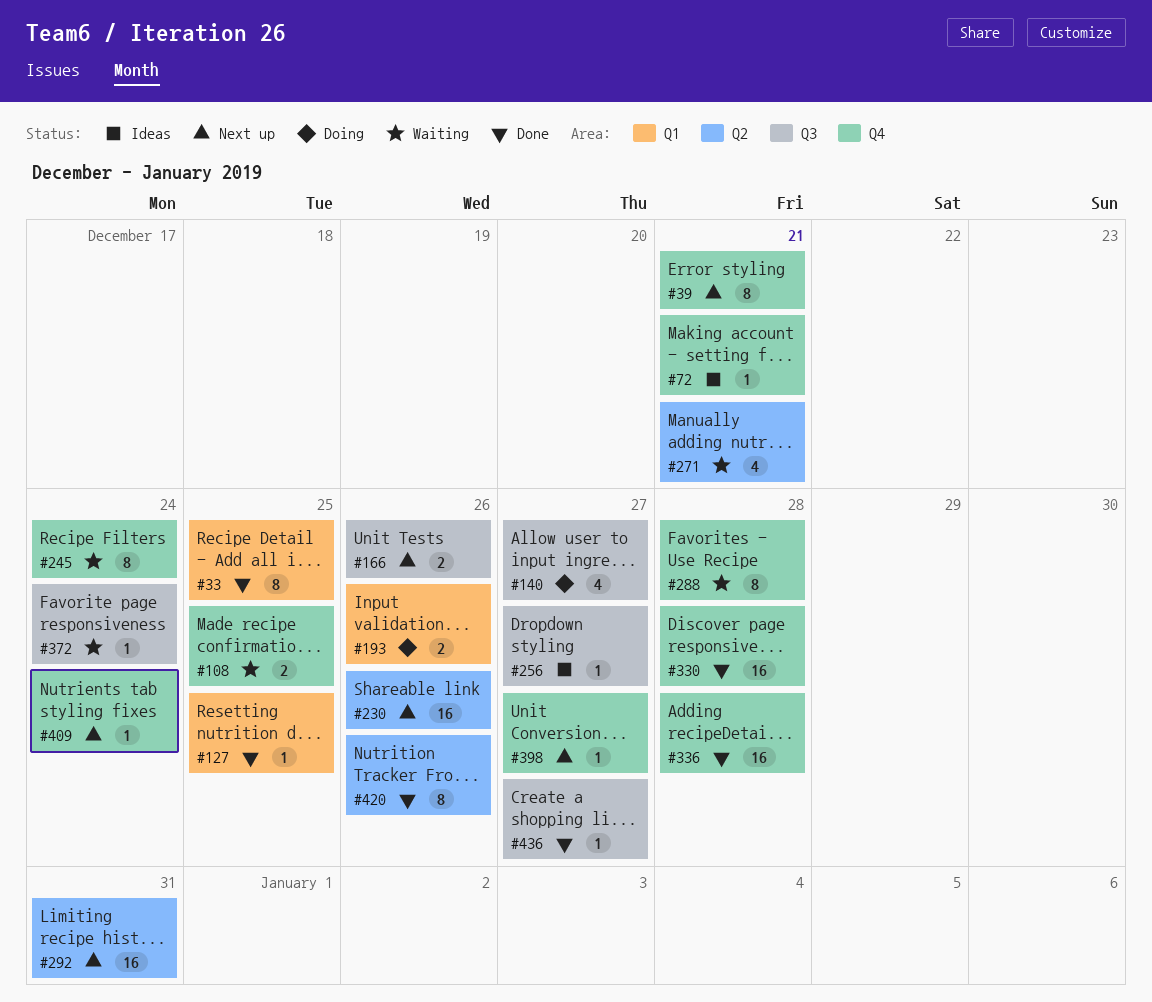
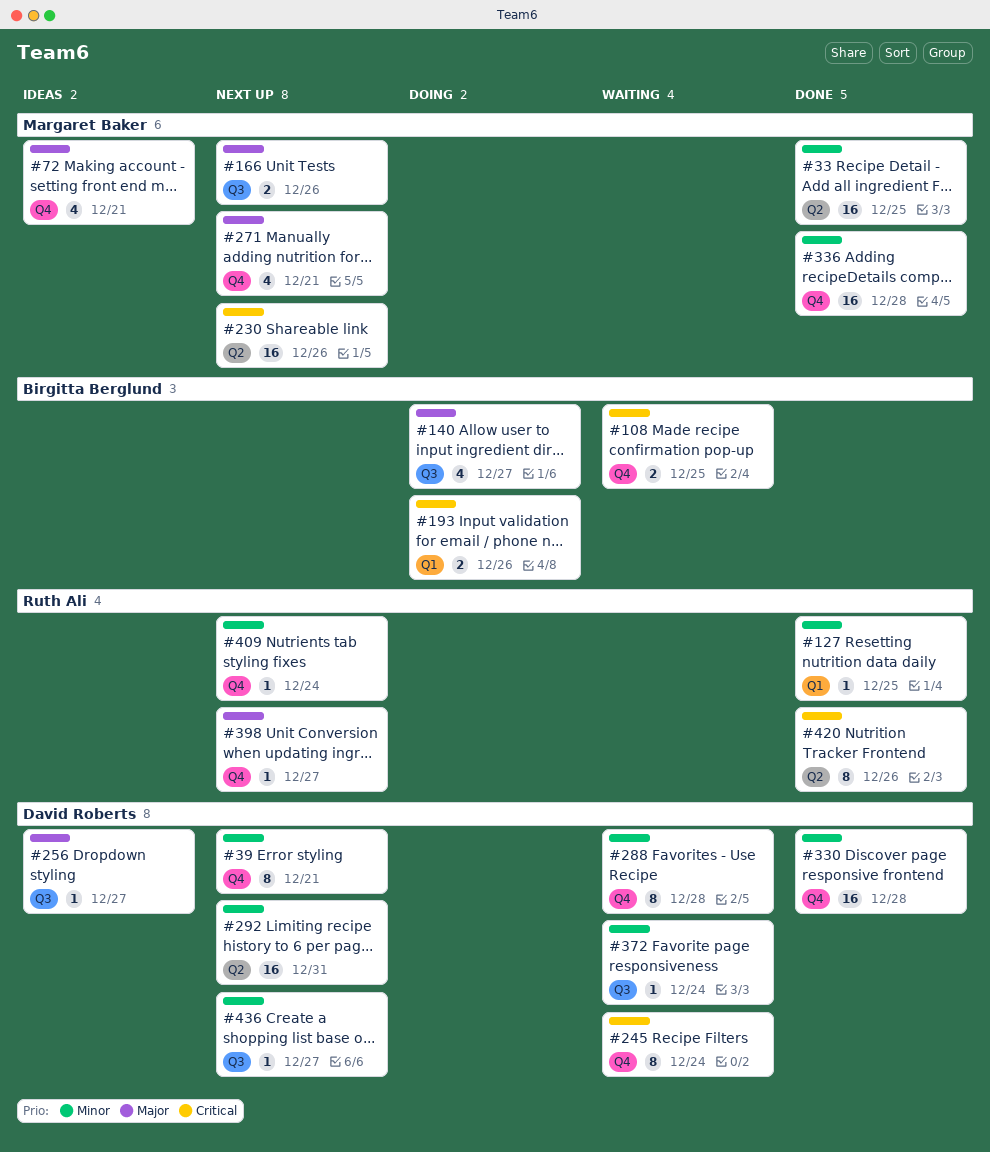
#33, label: Q1 -> Q2
#33, estimate: 8 -> 16
#72, estimate: 1 -> 4
#271, status: Waiting -> Next up
#271, label: Q2 -> Q4
#436, status: Done -> Next up

